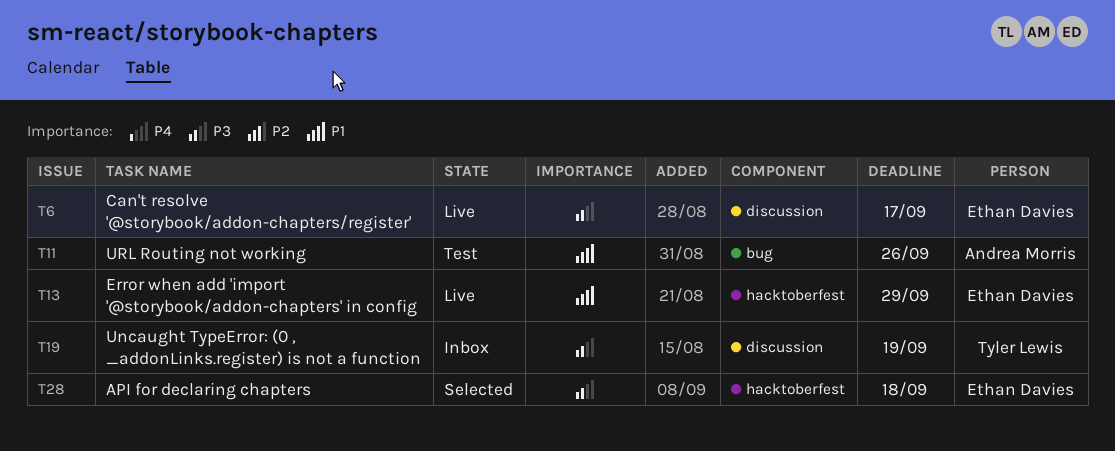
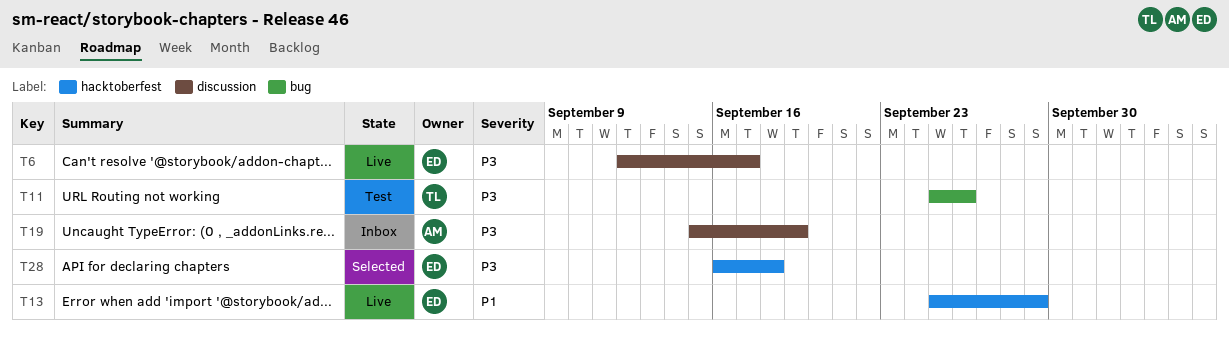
T11, owner: Andrea Morris -> Tyler Lewis
T11, priority: P1 -> P3
T19, owner: Tyler Lewis -> Andrea Morris

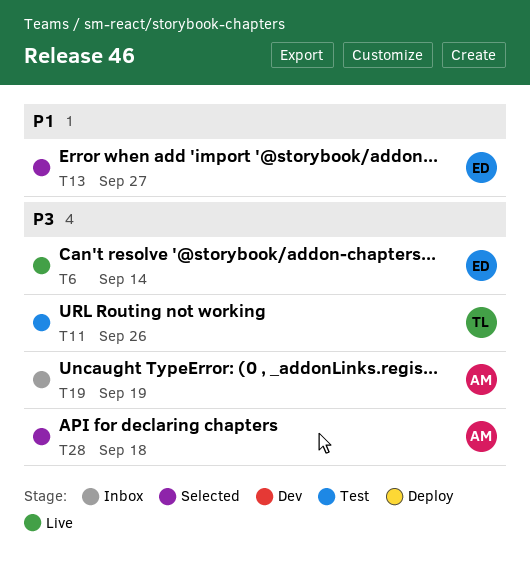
T6, due: Sep 17 -> Sep 14
T13, status: Live -> Selected
T13, due: Sep 29 -> Sep 27
T28, owner: ED -> AM

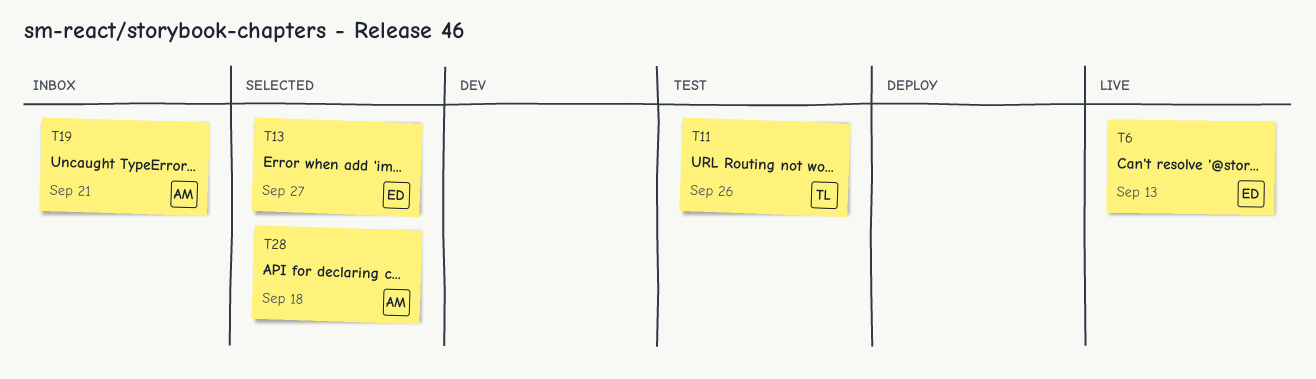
T6, due: Sep 14 -> Sep 13
T19, due: Sep 19 -> Sep 21

